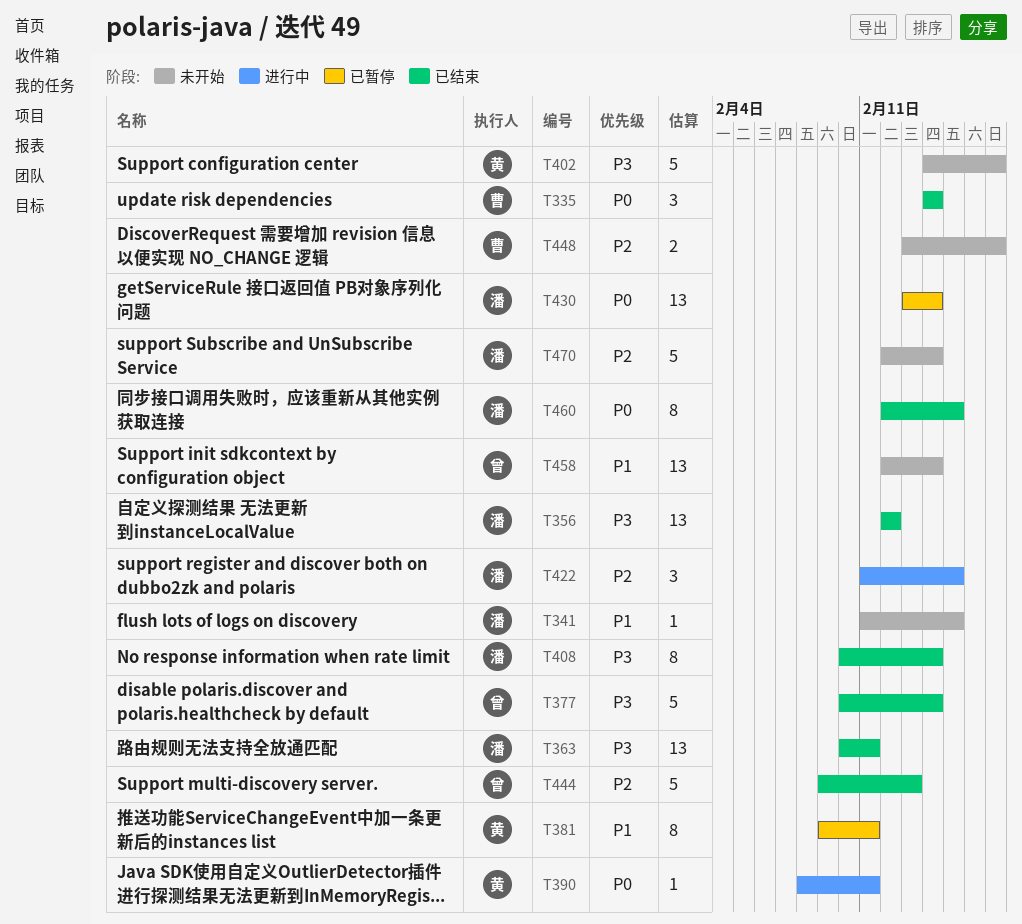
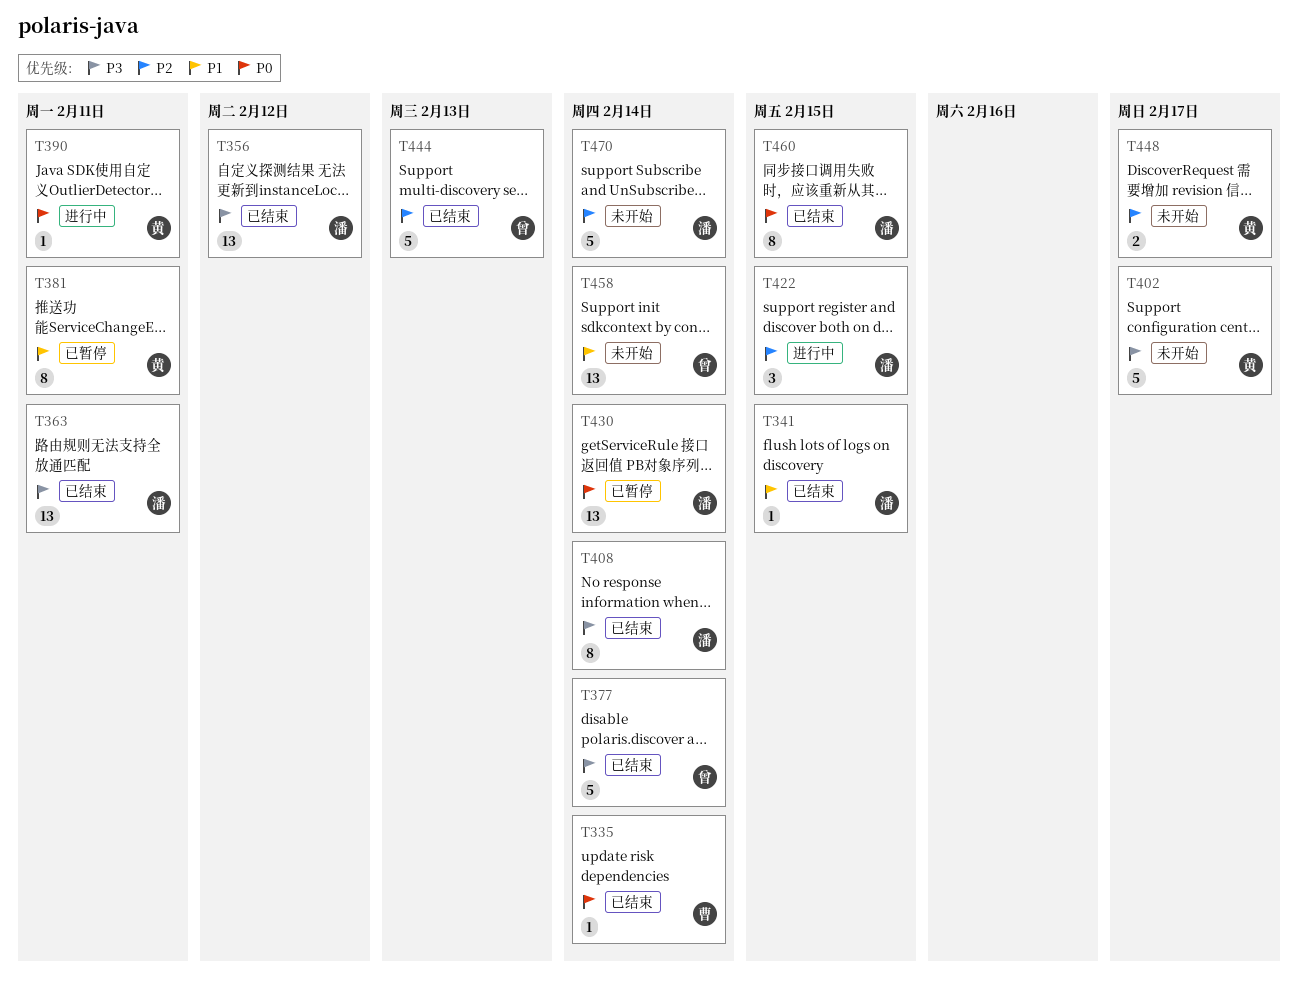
T335, estimate: 3 -> 1
T341, status: 未开始 -> 已结束
T448, owner: 曹 -> 黄

